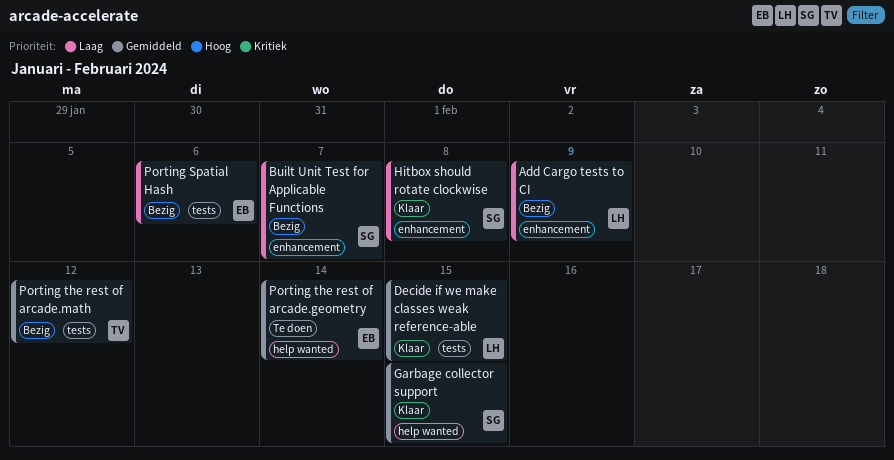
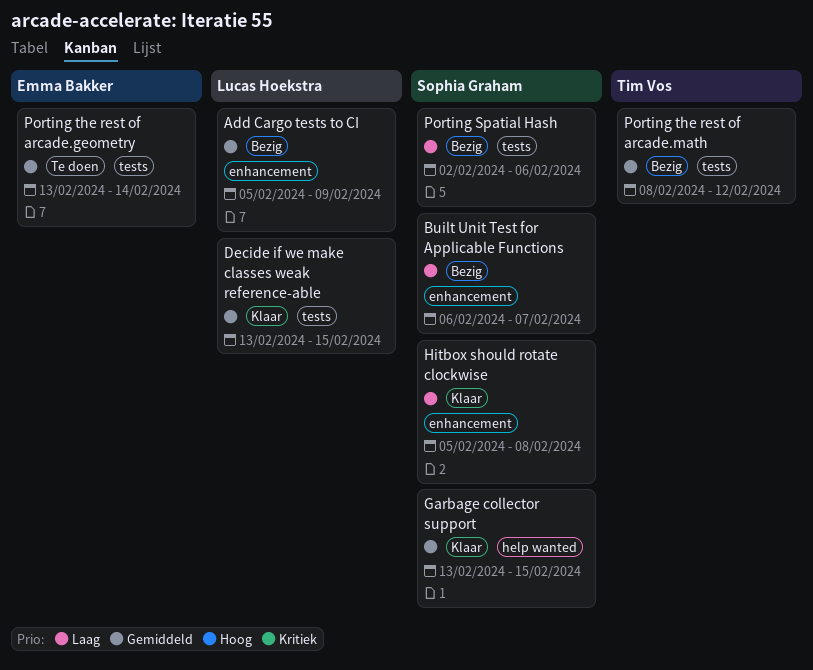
Add Cargo tests to CI, priority: Laag -> Gemiddeld
Porting Spatial Hash, owner: Emma Bakker -> Sophia Graham
Porting the rest of arcade.geometry, label: help wanted -> tests

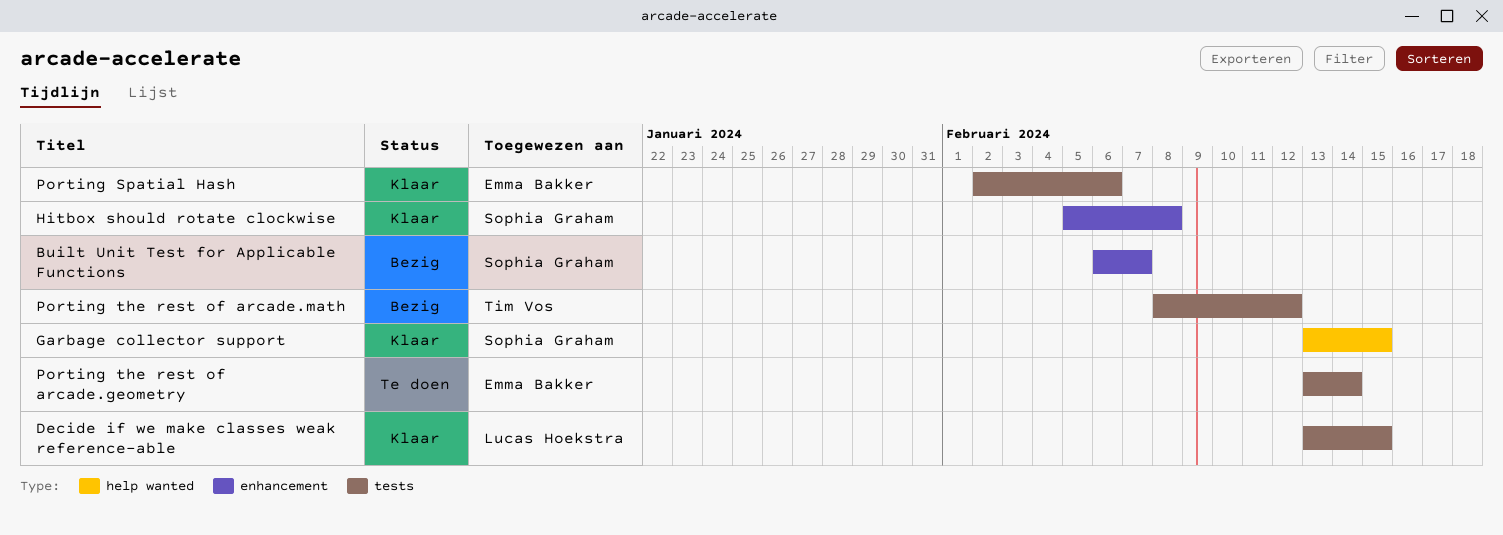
Add Cargo tests to CI: present -> none
Porting Spatial Hash, status: Bezig -> Klaar
Porting Spatial Hash, owner: Sophia Graham -> Emma Bakker

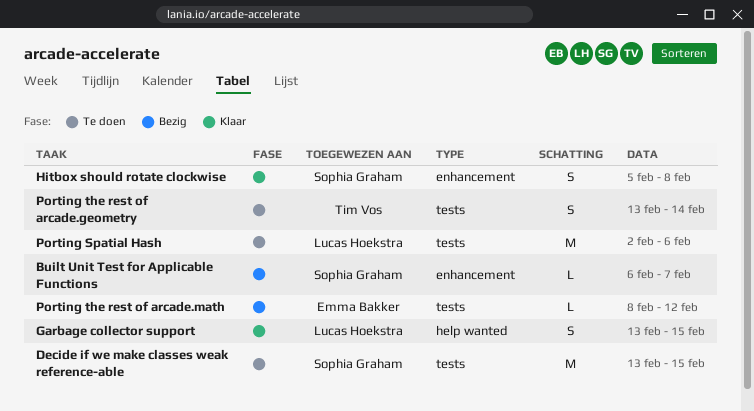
Decide if we make classes weak reference-able, status: Klaar -> Te doen
Decide if we make classes weak reference-able, owner: Lucas Hoekstra -> Sophia Graham
Garbage collector support, owner: Sophia Graham -> Lucas Hoekstra
Porting Spatial Hash, status: Klaar -> Te doen
Porting Spatial Hash, owner: Emma Bakker -> Lucas Hoekstra
Porting the rest of arcade.geometry, owner: Emma Bakker -> Tim Vos
Porting the rest of arcade.math, owner: Tim Vos -> Emma Bakker

